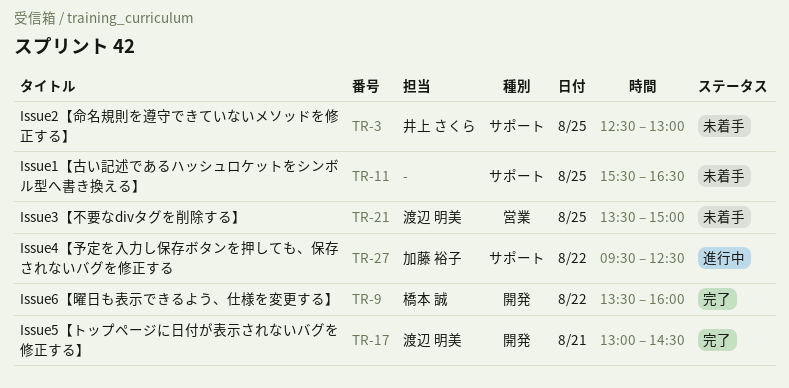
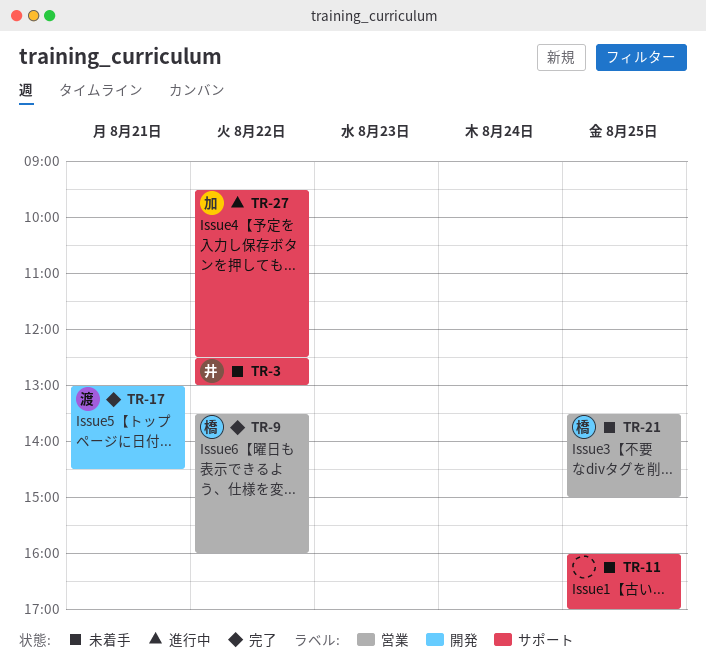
TR-3, day: Aug 25 -> Aug 22
TR-9, label: 開発 -> 営業
TR-11, begins: 15:30 -> 16:00
TR-11, ends: 16:30 -> 17:00
TR-21, owner: 渡辺 明美 -> 橋本 誠

